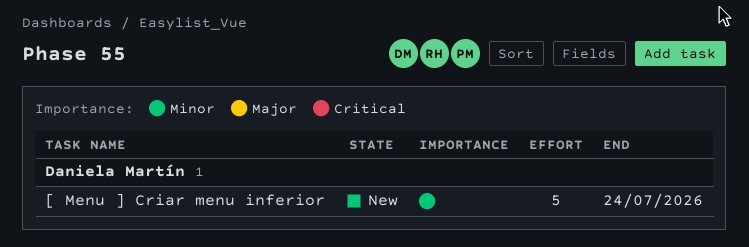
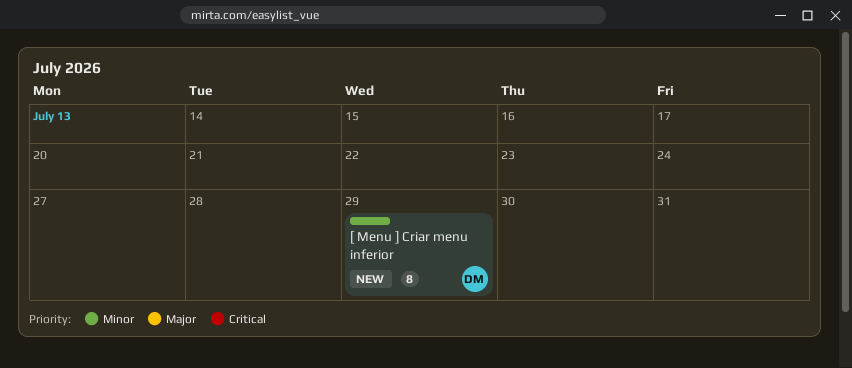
[ Menu ] Criar menu inferior, estimate: 5 -> 8
[ Menu ] Criar menu inferior, due: Jul 24 -> Jul 29

